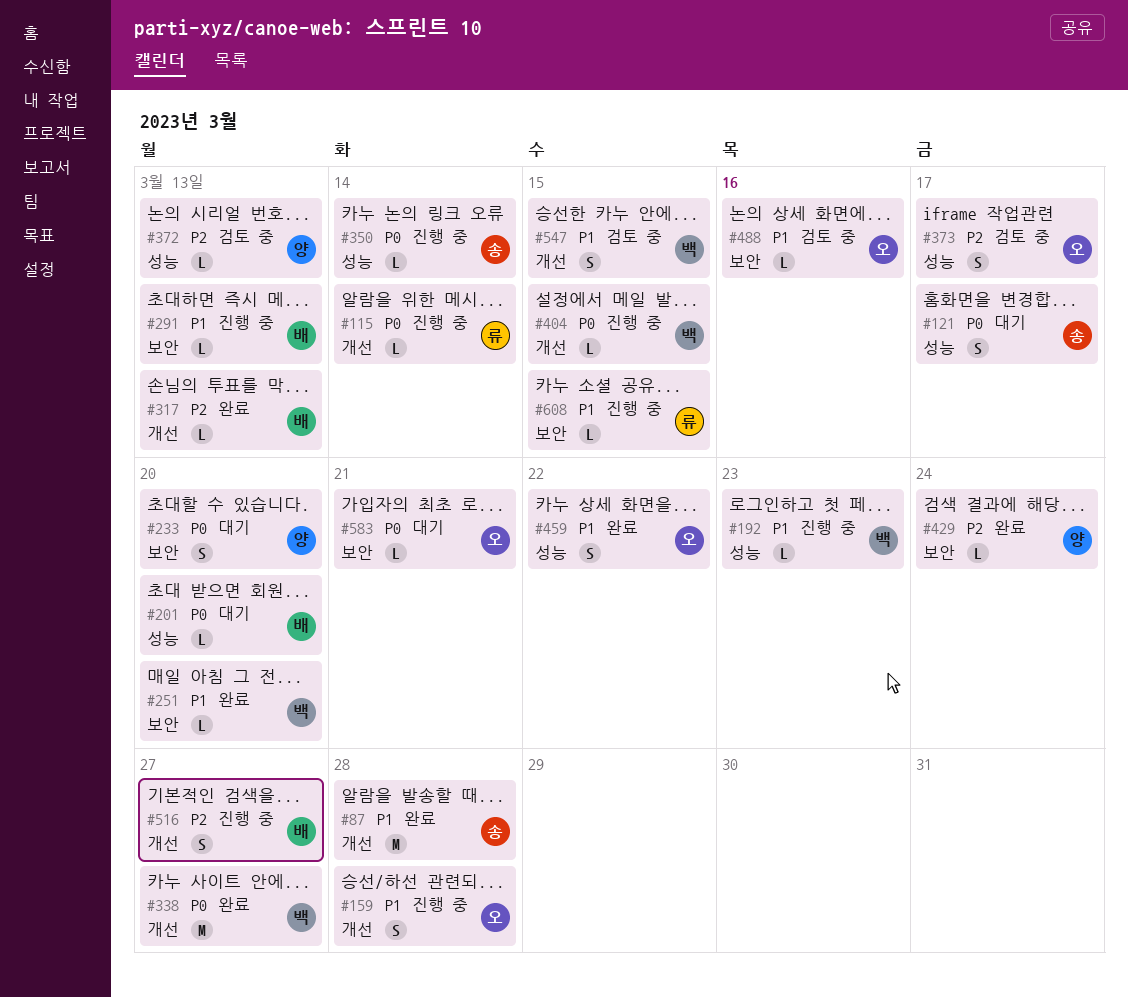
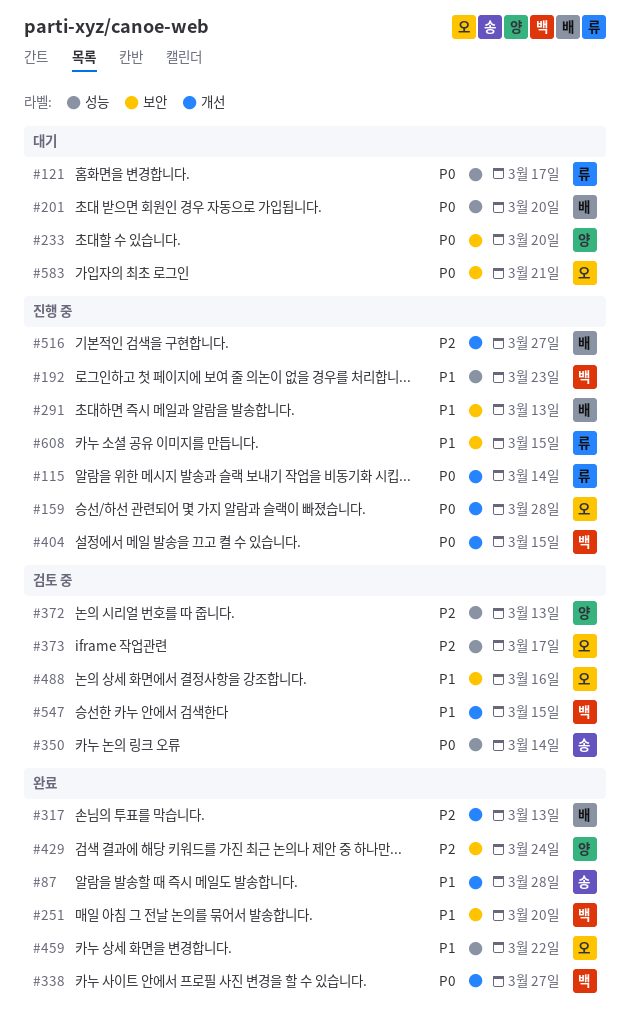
#121, owner: 송 -> 류
#159, priority: P1 -> P0
#350, status: 진행 중 -> 검토 중

